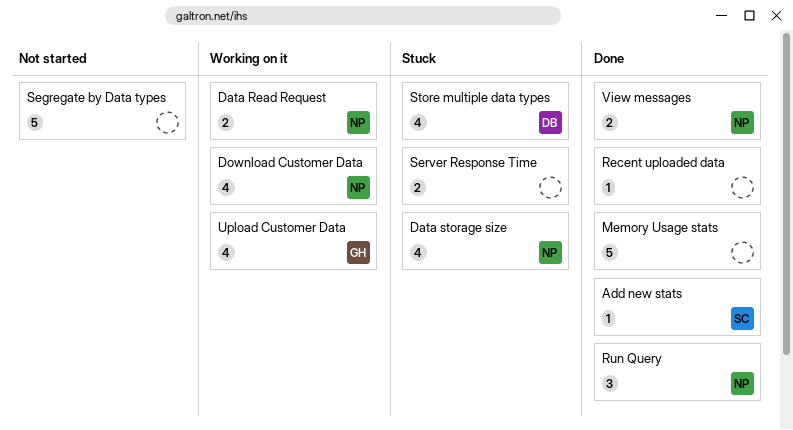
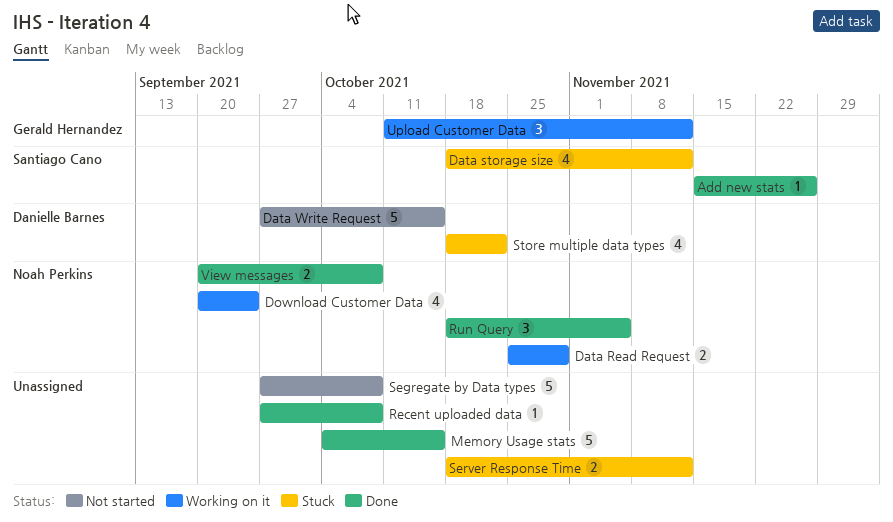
Data storage size, owner: Noah Perkins -> Santiago Cano
Data Write Request: none -> present
Upload Customer Data, estimate: 4 -> 3

